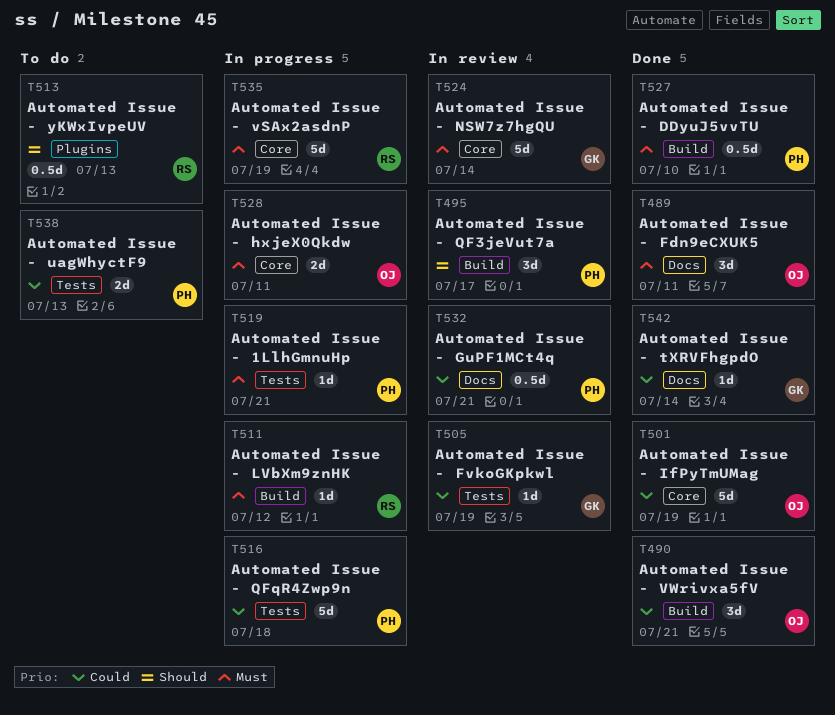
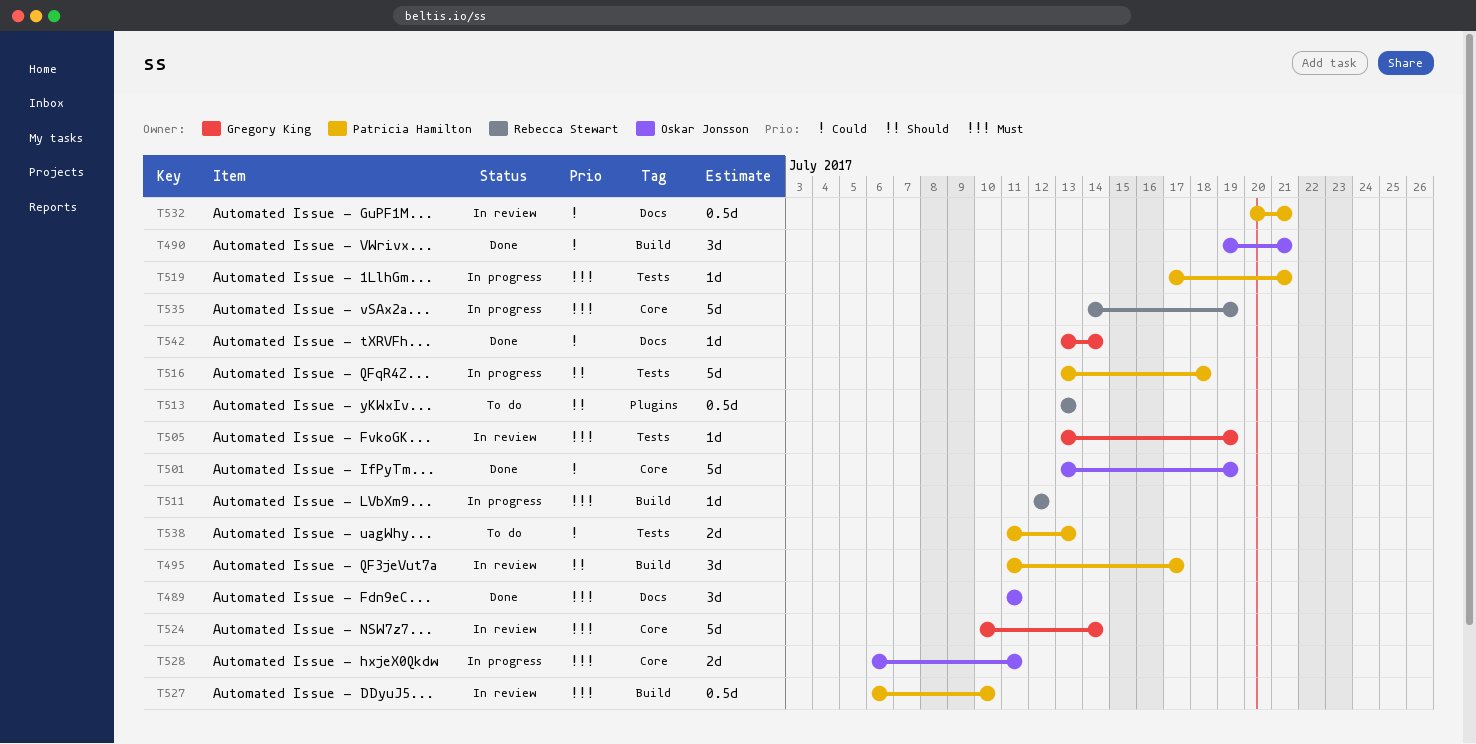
T505, priority: Could -> Must
T516, priority: Could -> Should
T527, status: Done -> In review

